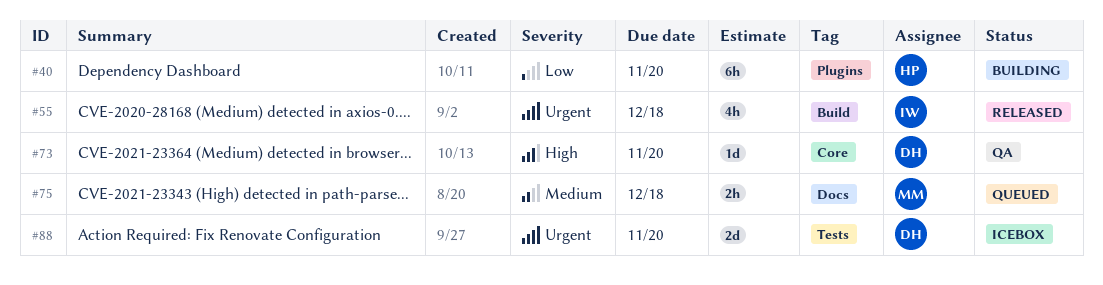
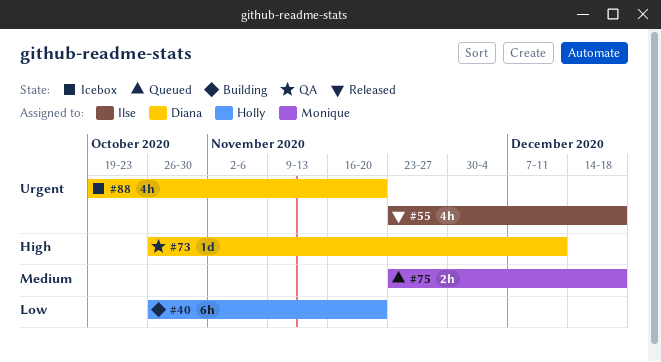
#73, due: Nov 20 -> Dec 11
#88, estimate: 2d -> 4h

